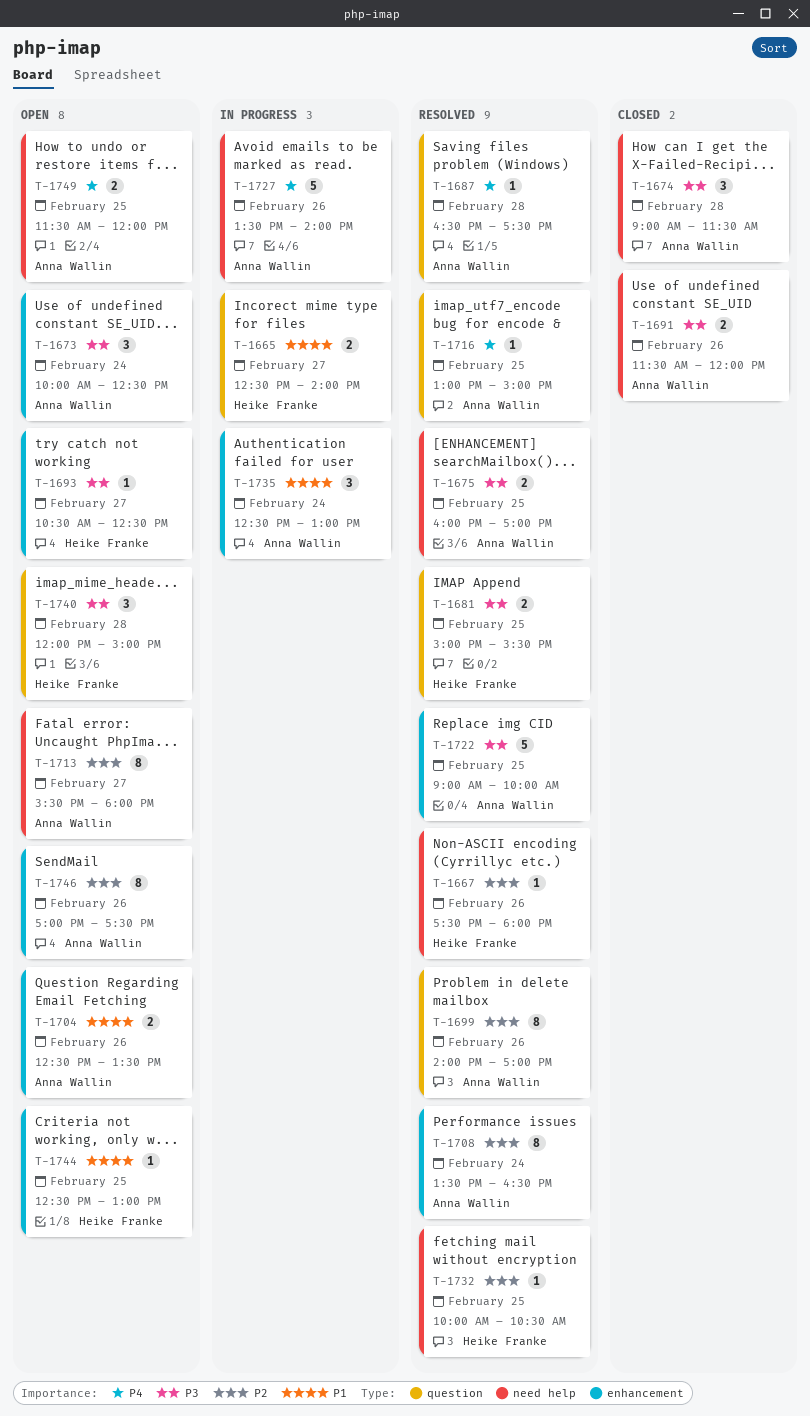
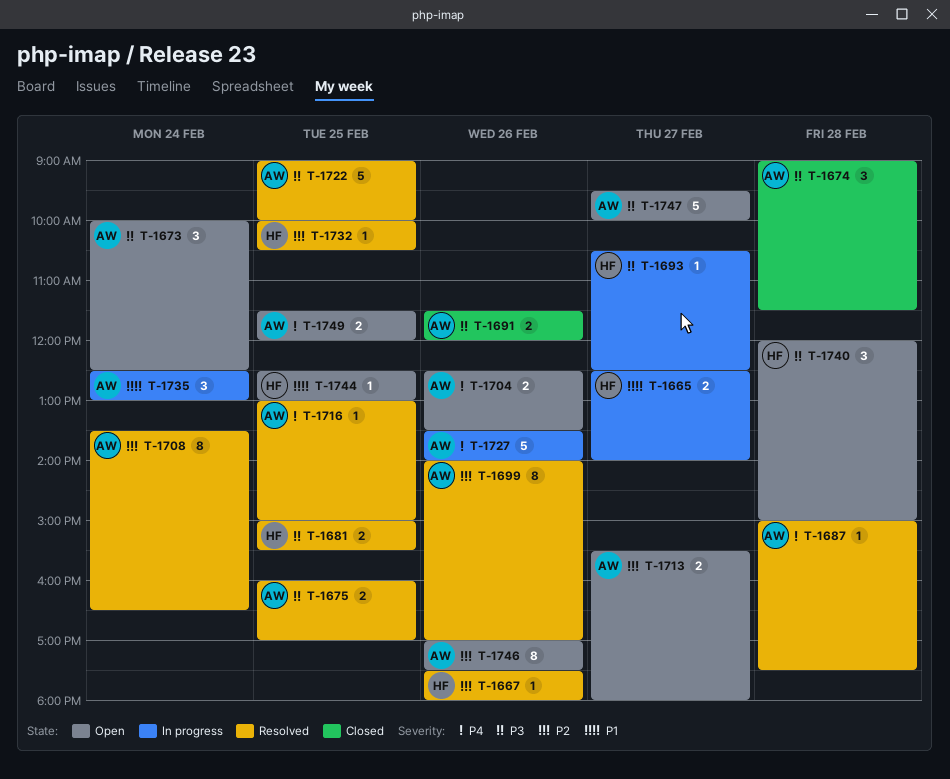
T-1687, begins: 16:30 -> 15:00
T-1693, status: Open -> In progress
T-1704, priority: P1 -> P4
T-1713, estimate: 8 -> 2
T-1747: none -> present

